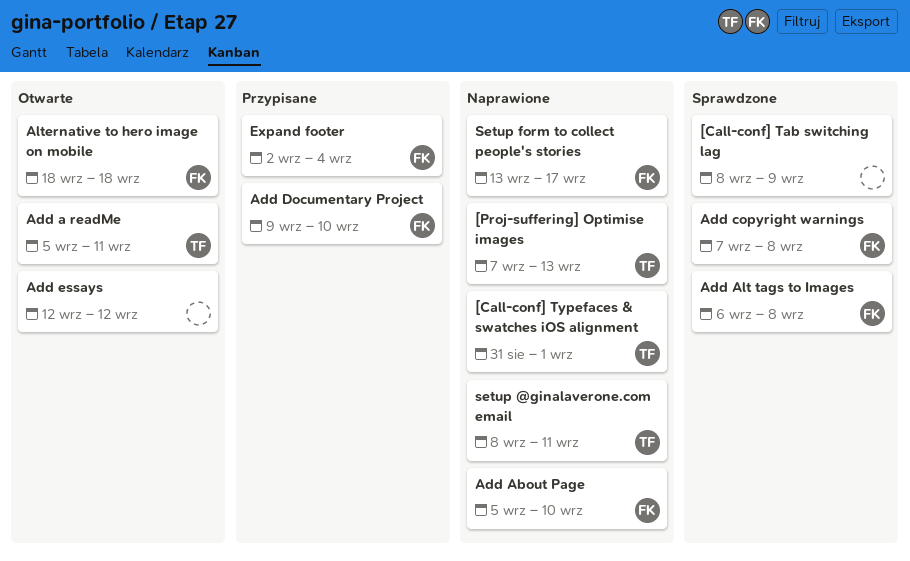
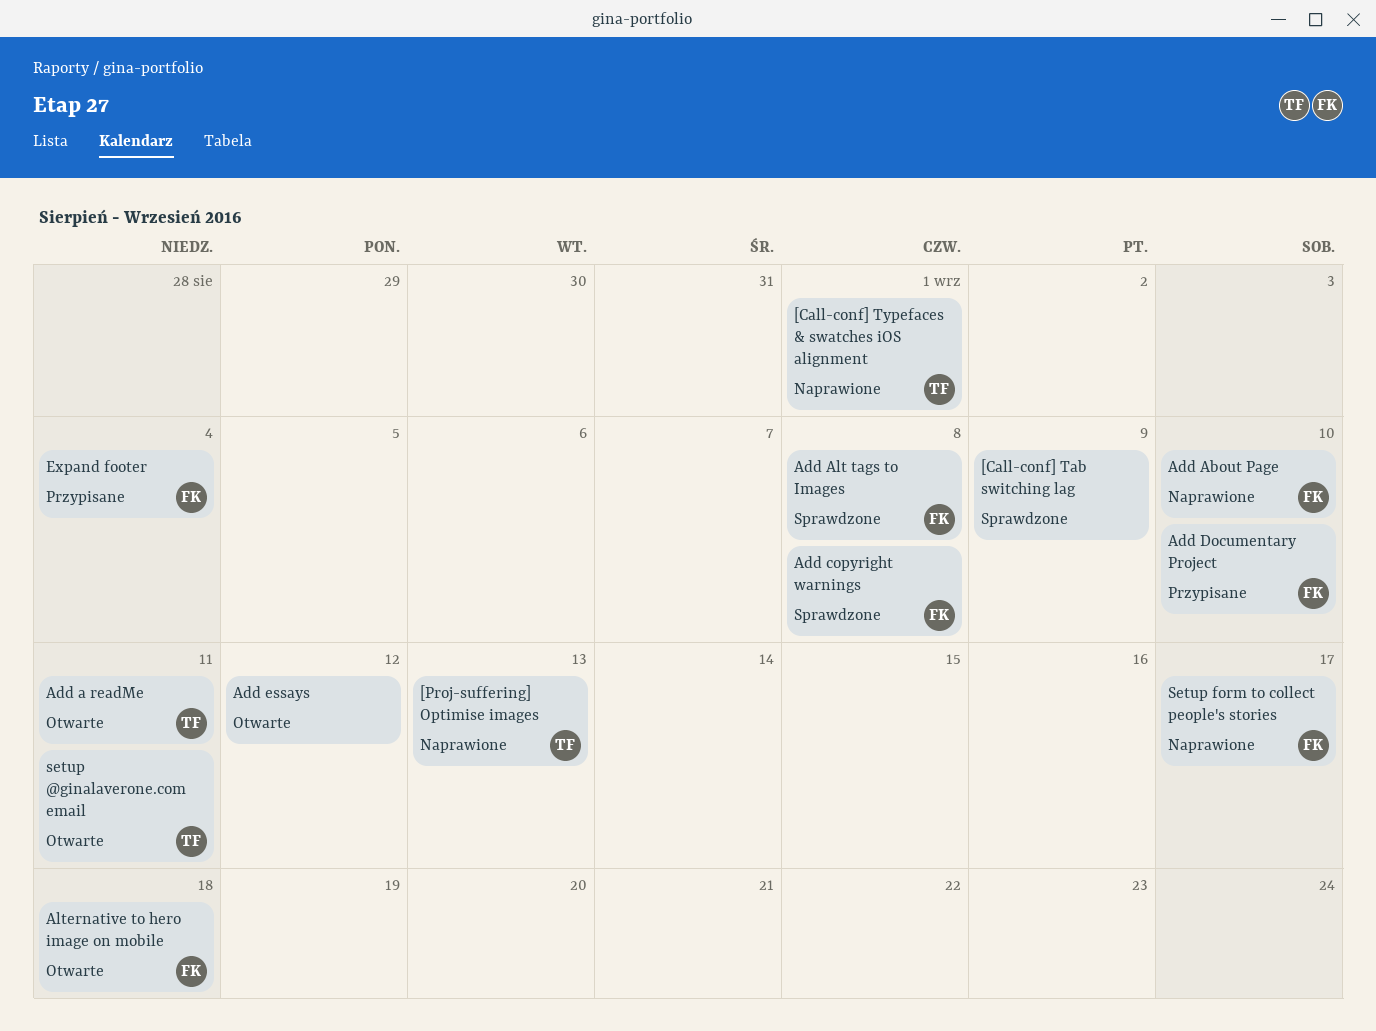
setup @ginalaverone.com email, status: Naprawione -> Otwarte

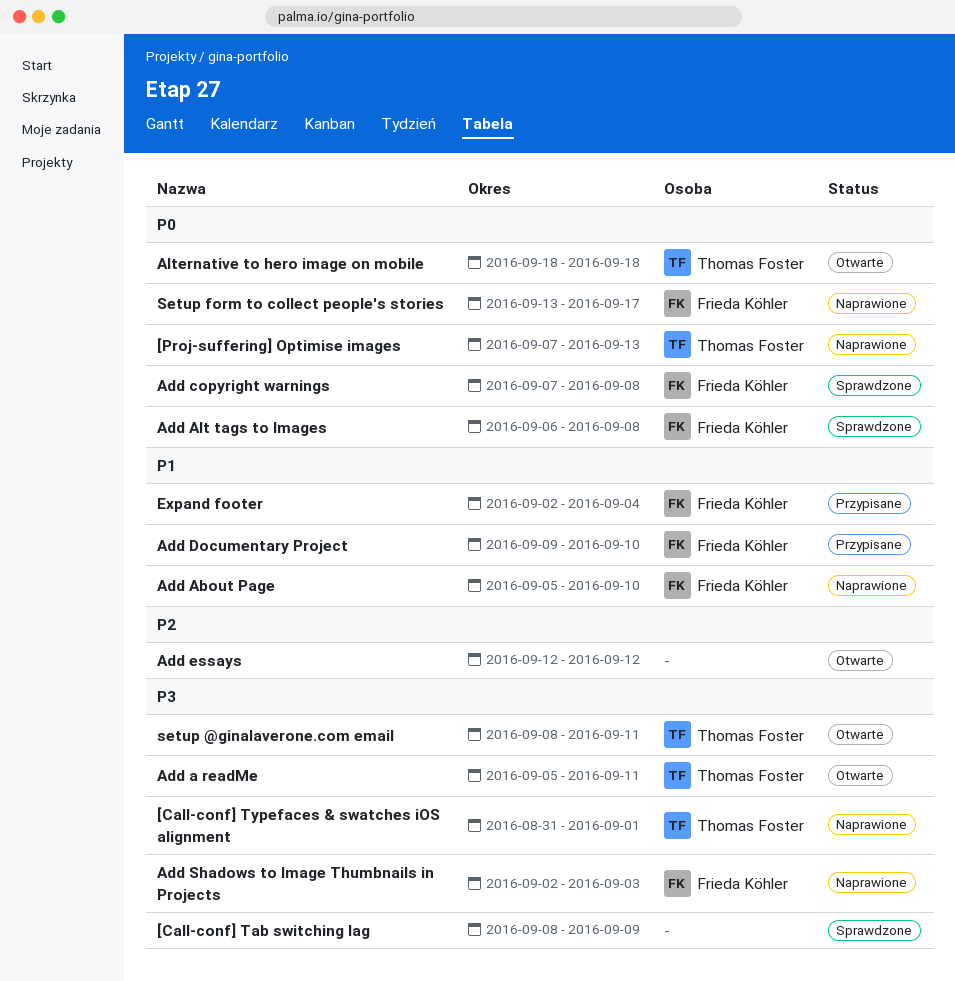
Add Shadows to Image Thumbnails in Projects: none -> present
Alternative to hero image on mobile, owner: Frieda Köhler -> Thomas Foster

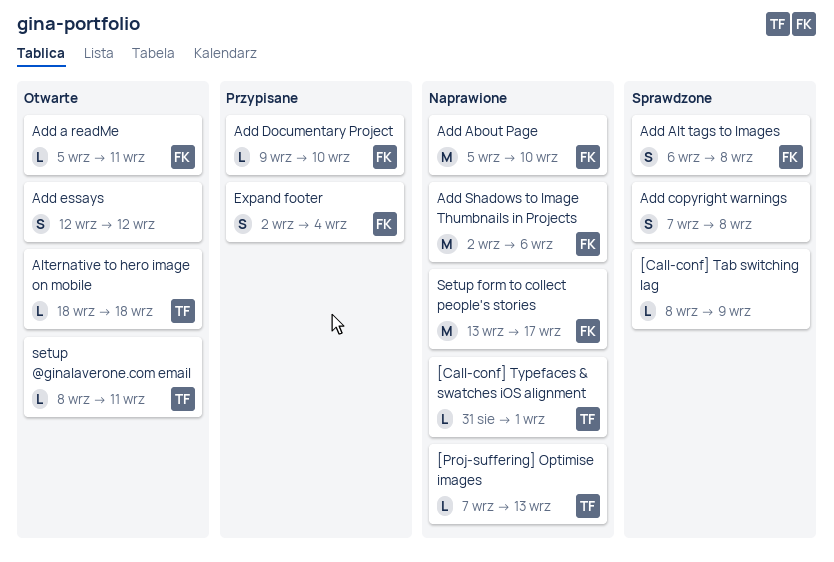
Add a readMe, owner: Thomas Foster -> Frieda Köhler
Add copyright warnings, owner: Frieda Köhler -> none
Add Shadows to Image Thumbnails in Projects, due: Sep 3 -> Sep 6

